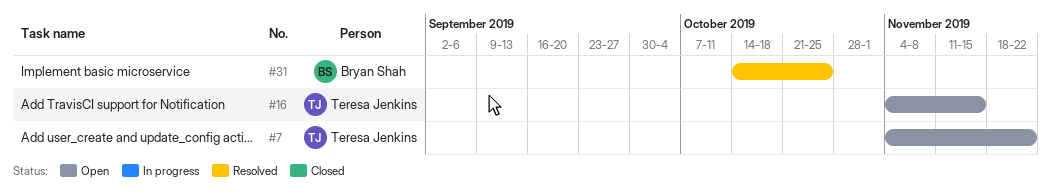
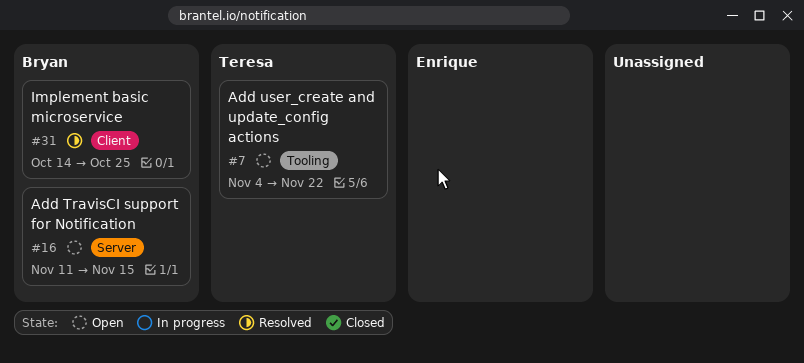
#16, owner: Teresa Jenkins -> Bryan Shah
#16, start: Nov 4 -> Nov 11

